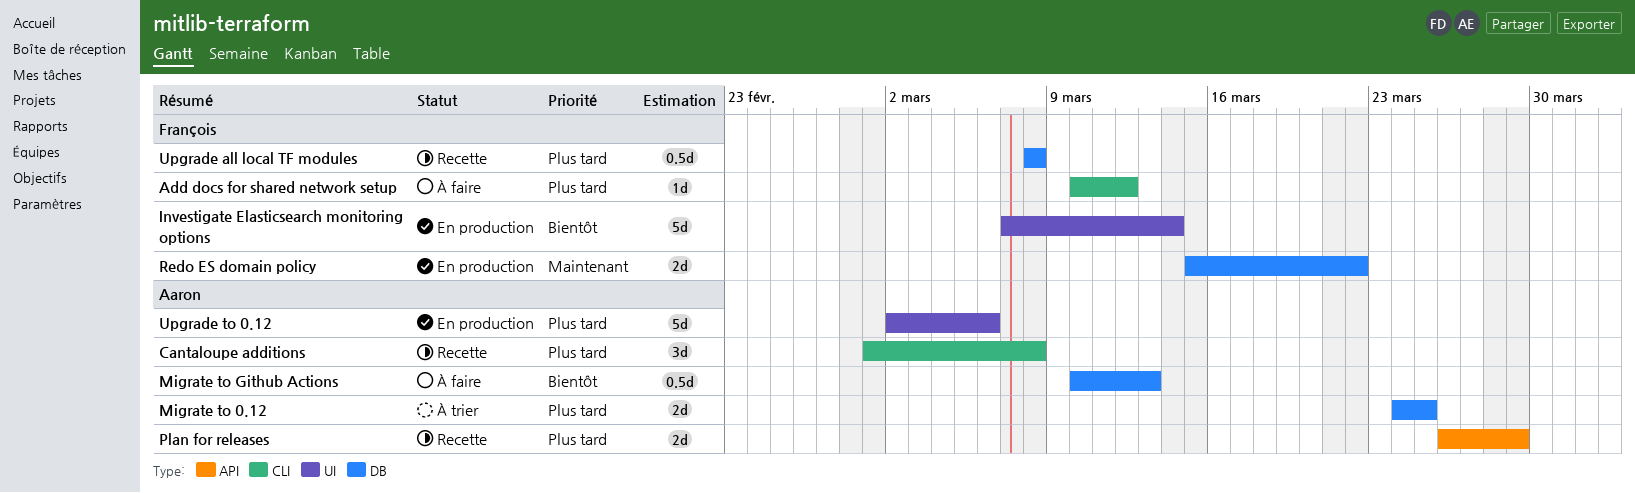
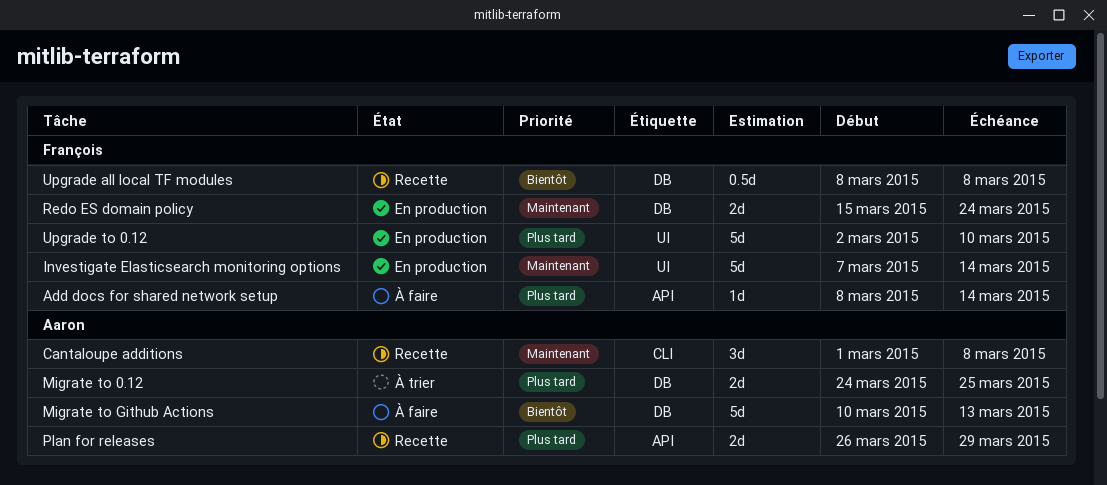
Add docs for shared network setup, label: CLI -> API
Add docs for shared network setup, start: Mar 10 -> Mar 8
Add docs for shared network setup, due: Mar 12 -> Mar 14
Cantaloupe additions, priority: Plus tard -> Maintenant
Investigate Elasticsearch monitoring options, priority: Bientôt -> Maintenant
Migrate to Github Actions, estimate: 0.5d -> 5d
Redo ES domain policy, due: Mar 22 -> Mar 24
Upgrade all local TF modules, priority: Plus tard -> Bientôt
Upgrade to 0.12, owner: Aaron -> François
Upgrade to 0.12, due: Mar 6 -> Mar 10

